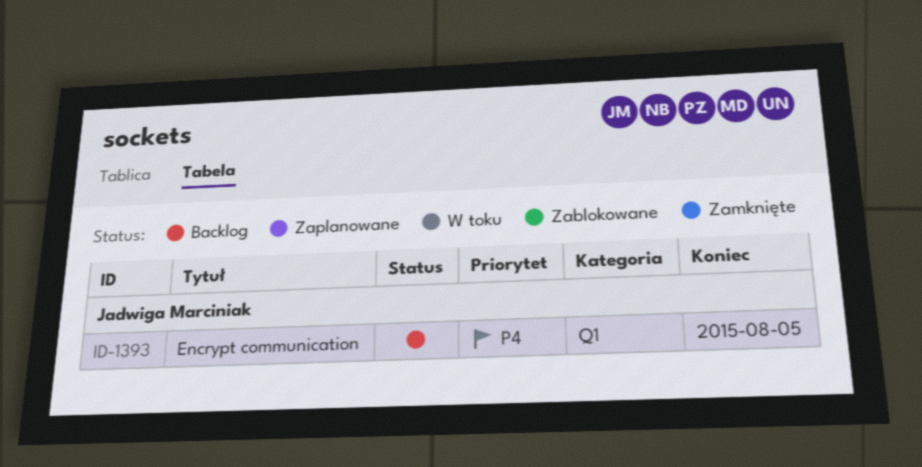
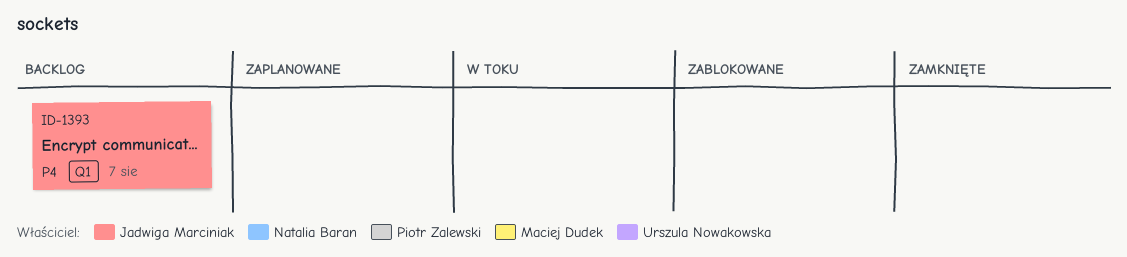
ID-1393, due: Aug 5 -> Aug 7

